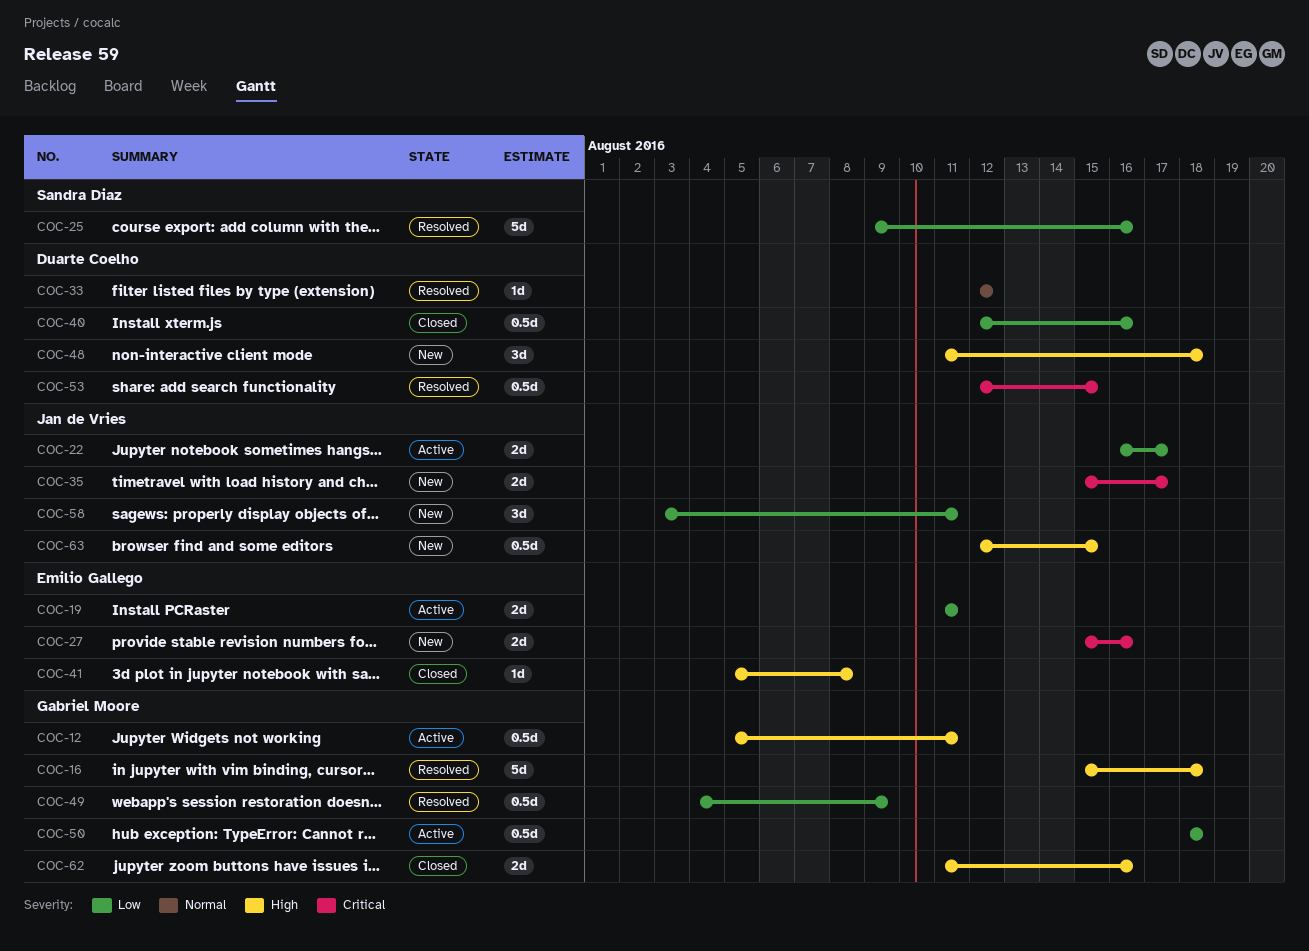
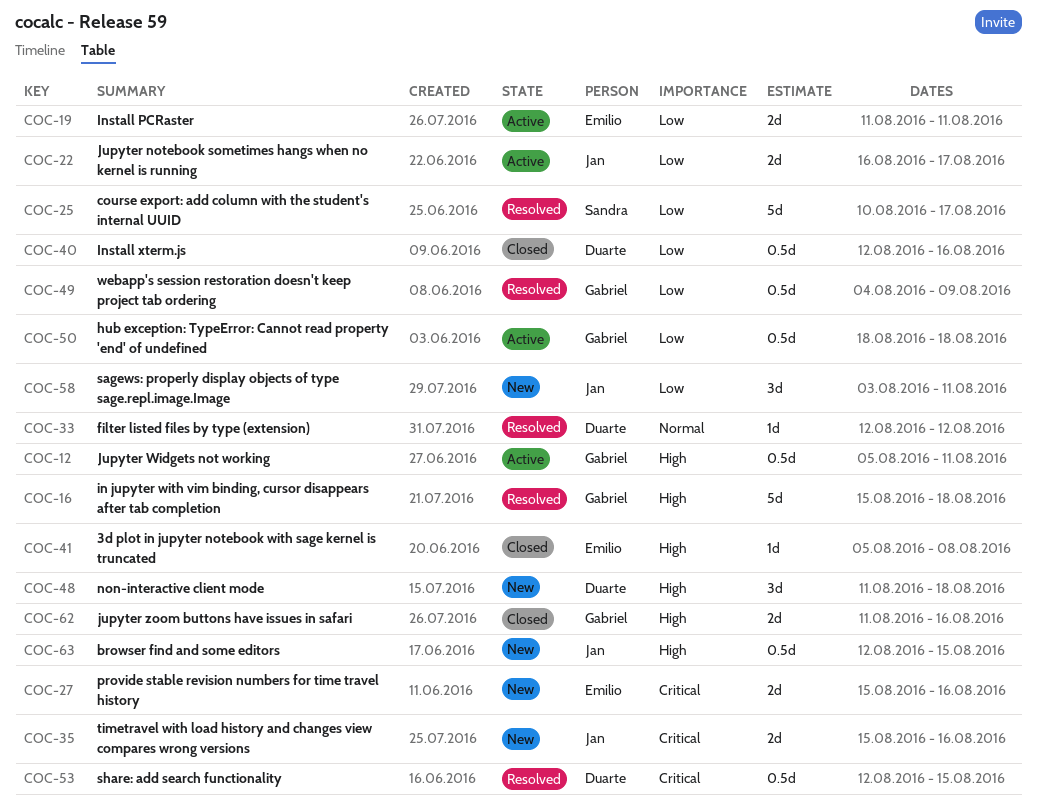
COC-25, start: Aug 9 -> Aug 10
COC-25, due: Aug 16 -> Aug 17
COC-35, due: Aug 17 -> Aug 16

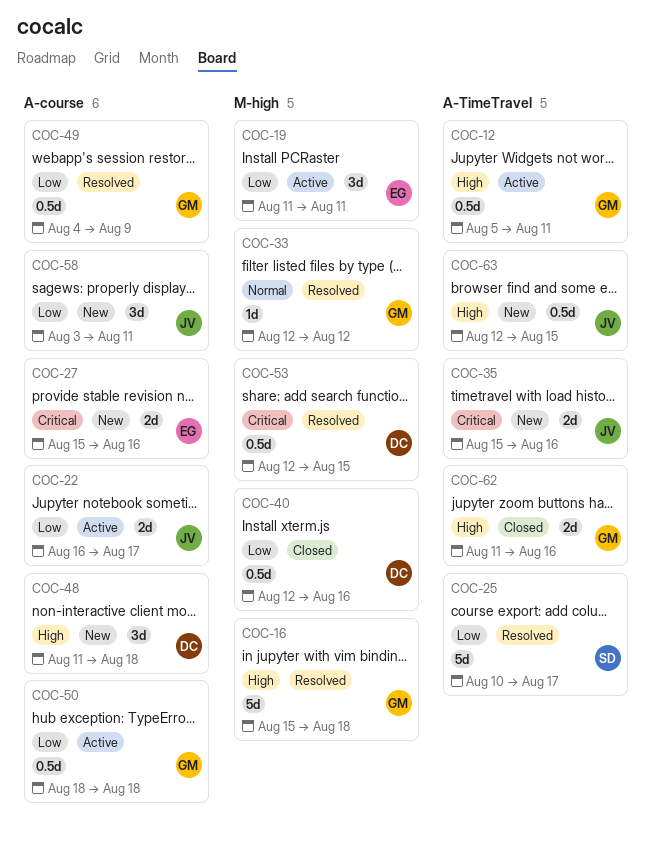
COC-19, estimate: 2d -> 3d
COC-33, owner: Duarte -> Gabriel
COC-41: present -> none

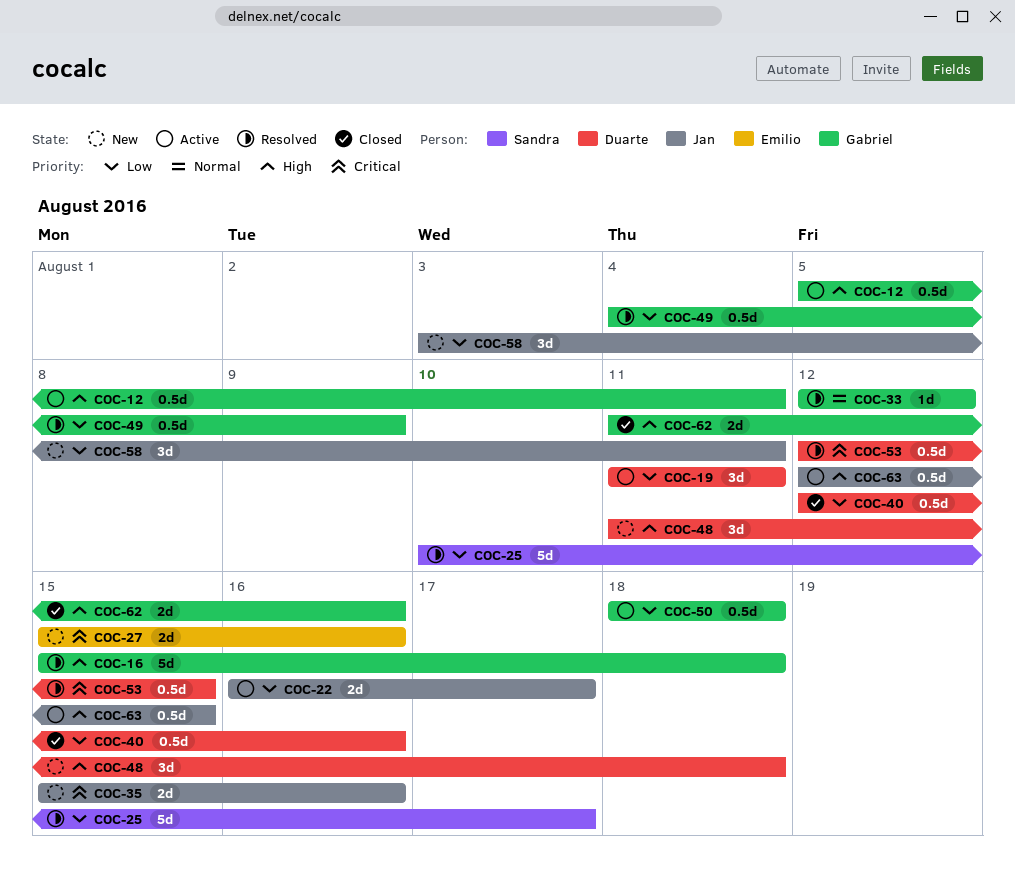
COC-19, owner: Emilio -> Duarte
COC-63, status: New -> Active

